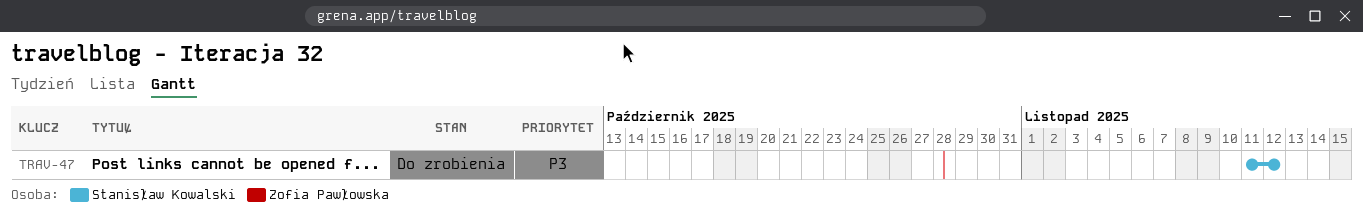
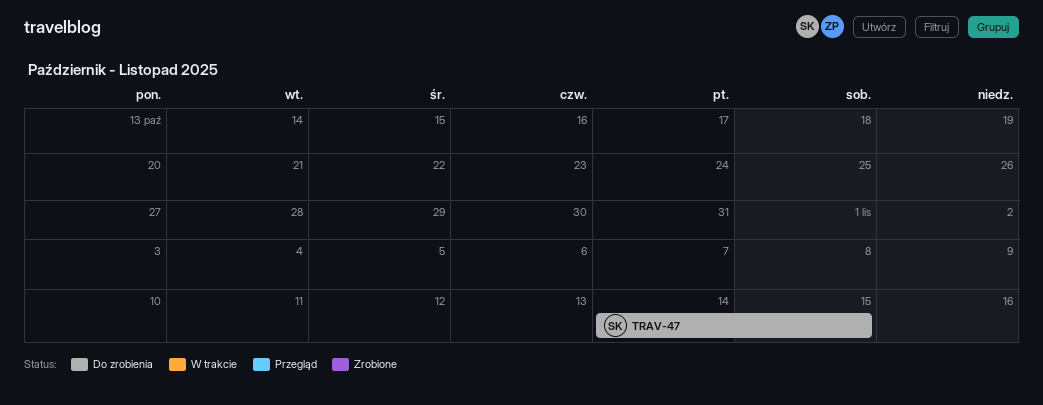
TRAV-47, start: Nov 11 -> Nov 14
TRAV-47, due: Nov 12 -> Nov 15

